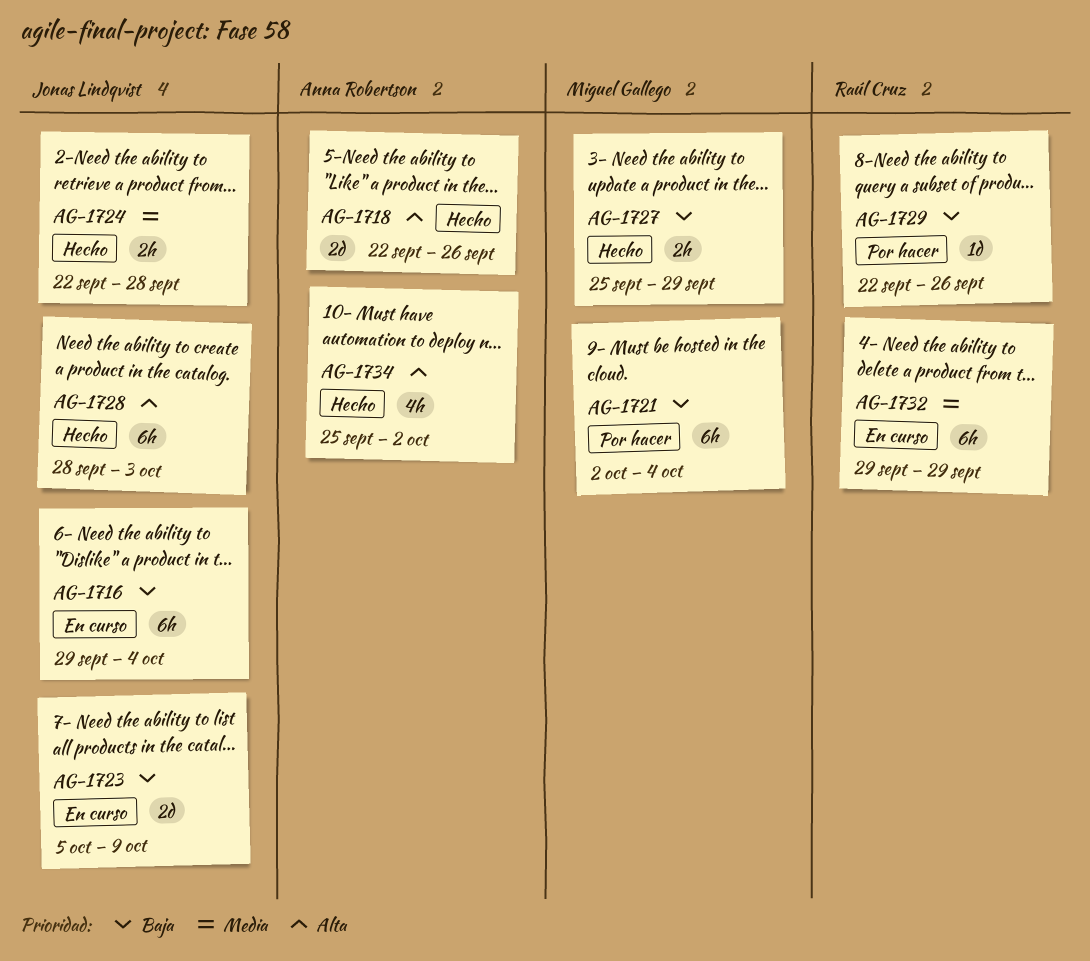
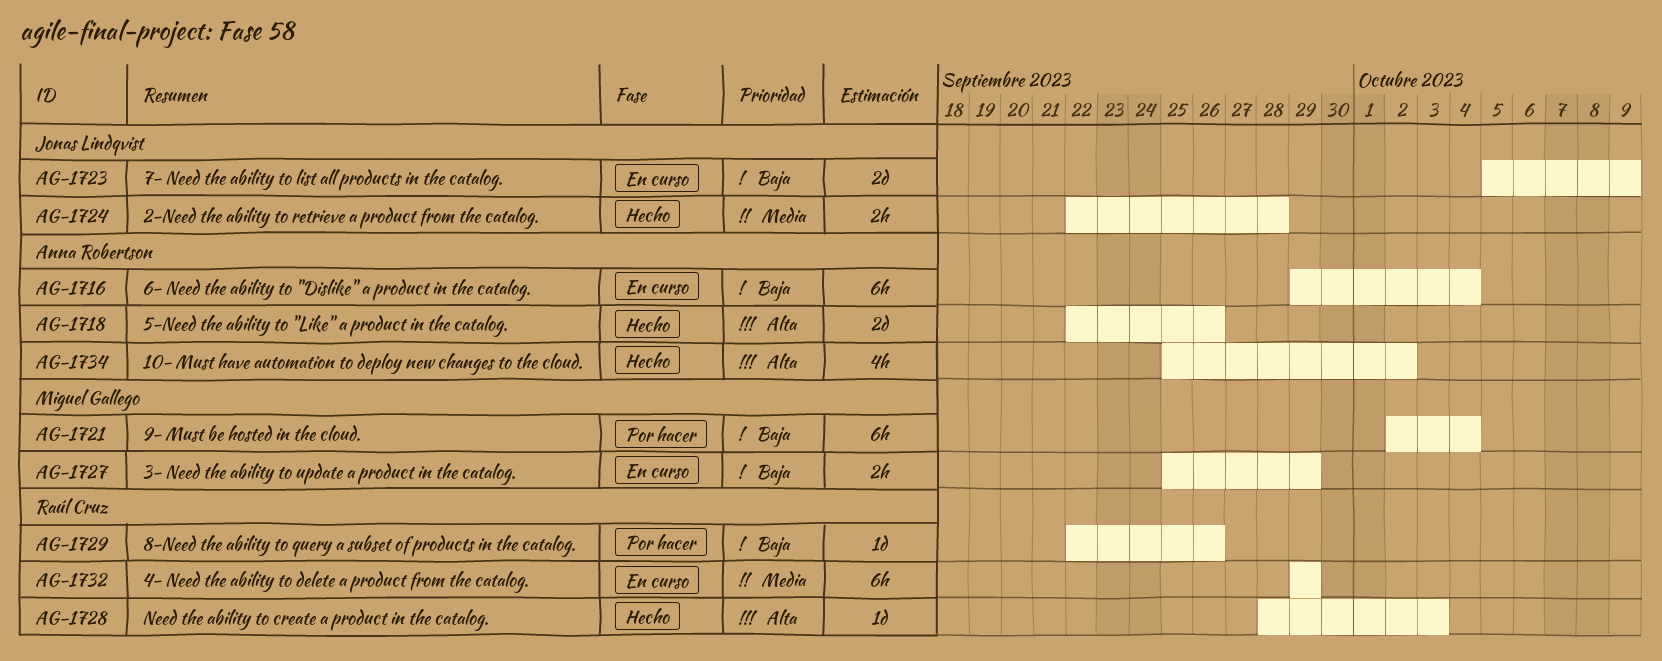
AG-1716, owner: Jonas Lindqvist -> Anna Robertson
AG-1727, status: Hecho -> En curso
AG-1728, owner: Jonas Lindqvist -> Raúl Cruz
AG-1728, estimate: 6h -> 1d

